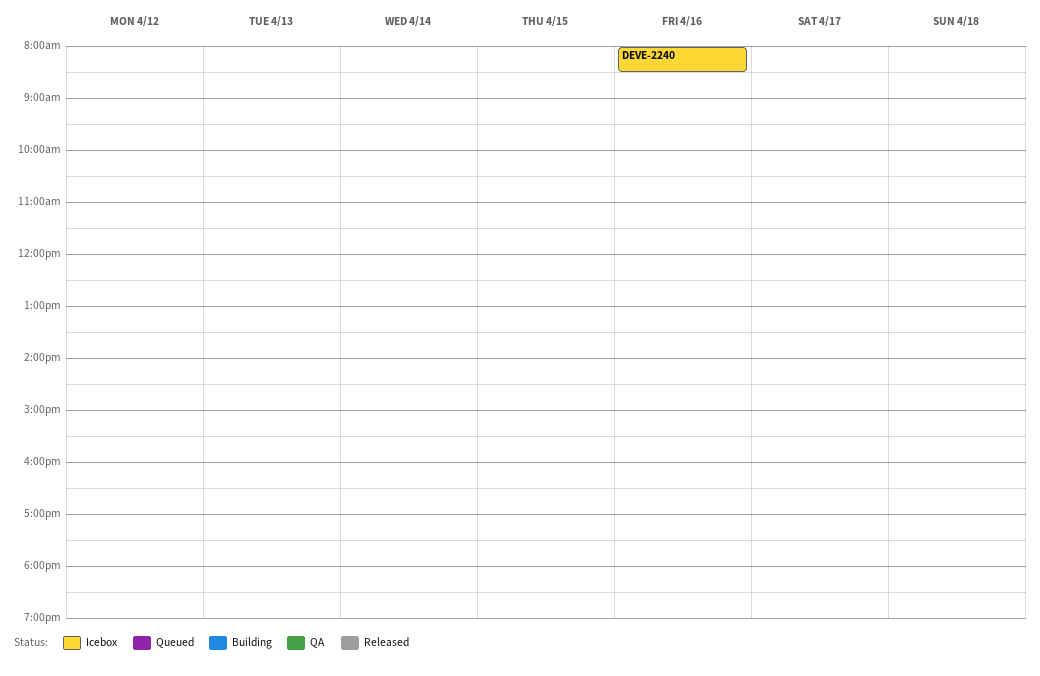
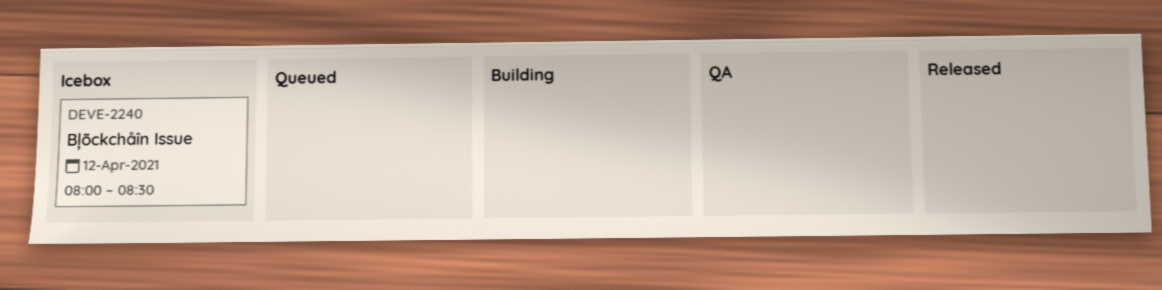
DEVE-2240, day: Apr 16 -> Apr 12

